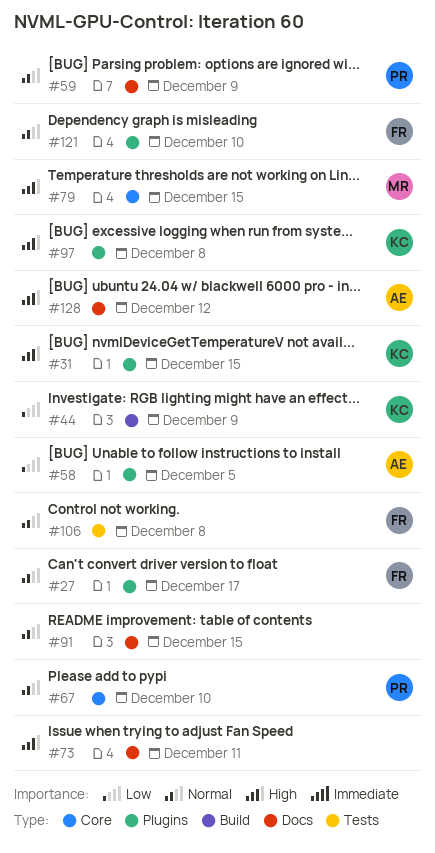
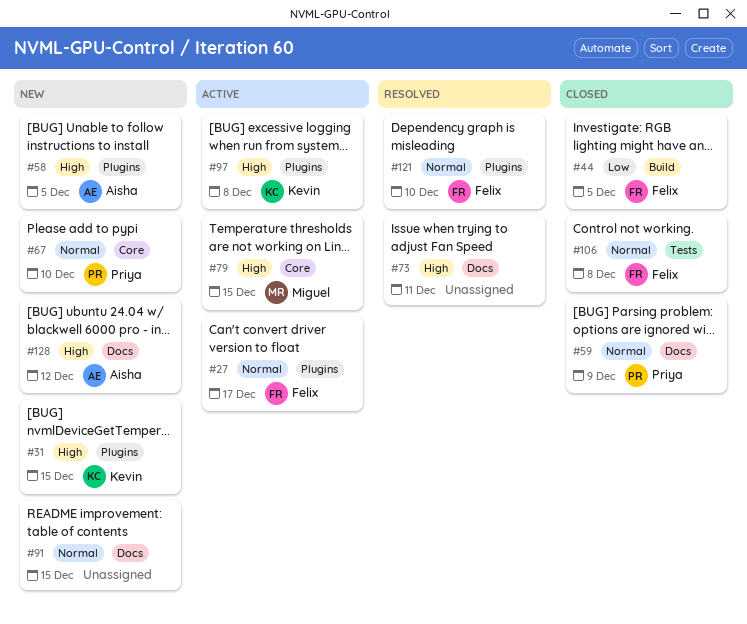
#44, owner: Kevin -> Felix
#44, due: Dec 9 -> Dec 5
#58, priority: Low -> High

